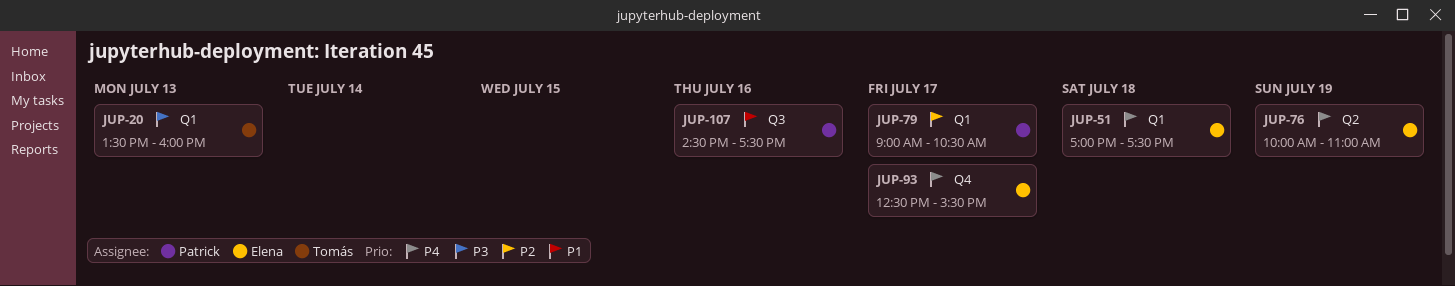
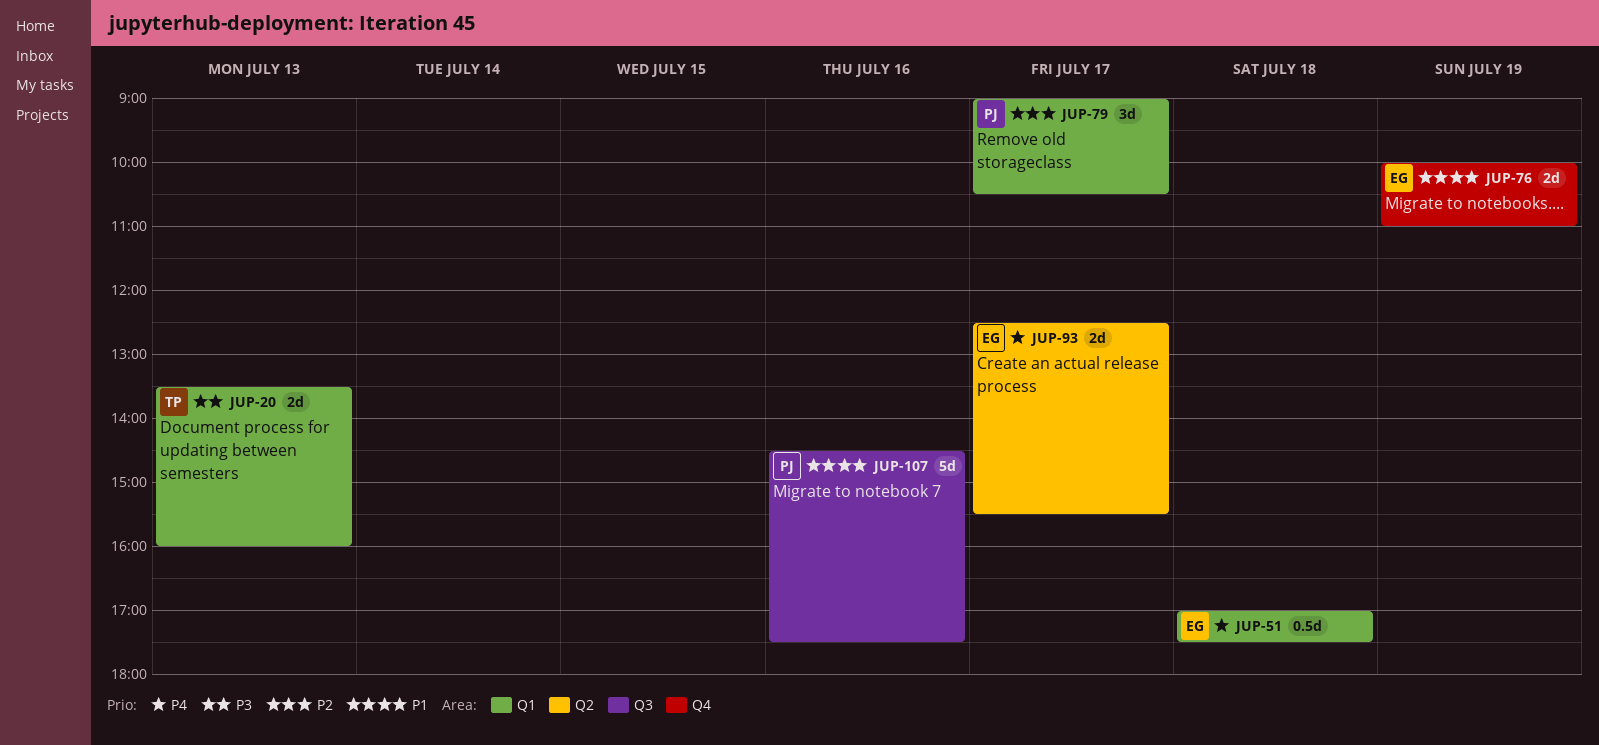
JUP-76, priority: P4 -> P1
JUP-76, label: Q2 -> Q4
JUP-93, label: Q4 -> Q2

